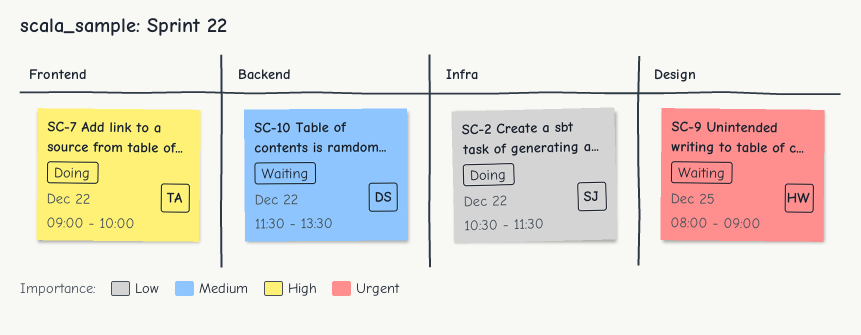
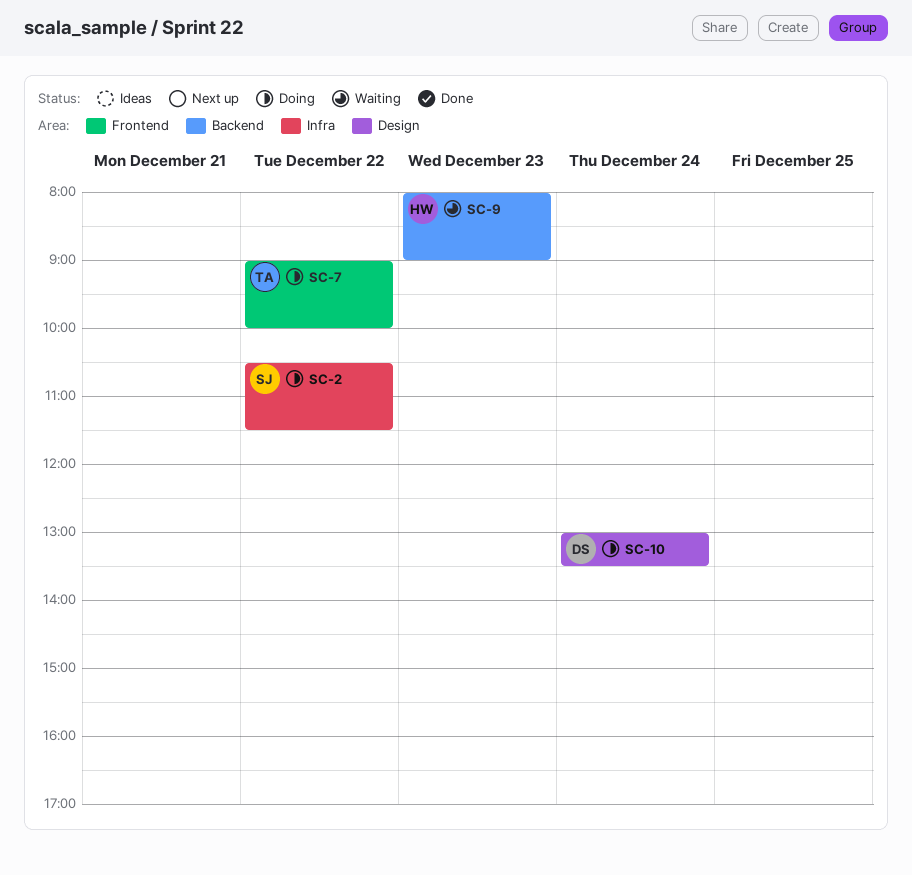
SC-9, label: Design -> Backend
SC-9, day: Dec 25 -> Dec 23
SC-10, status: Waiting -> Doing
SC-10, label: Backend -> Design
SC-10, day: Dec 22 -> Dec 24
SC-10, begins: 11:30 -> 13:00

